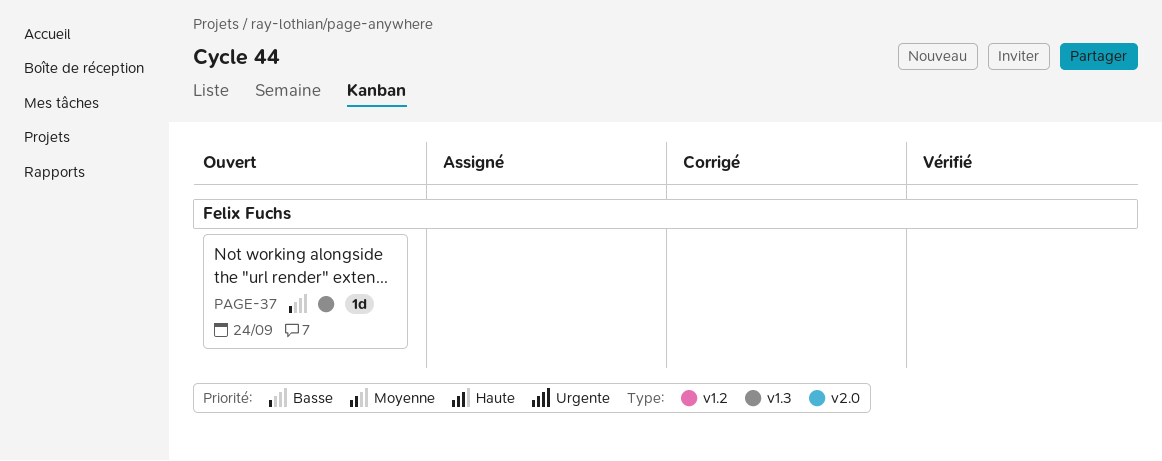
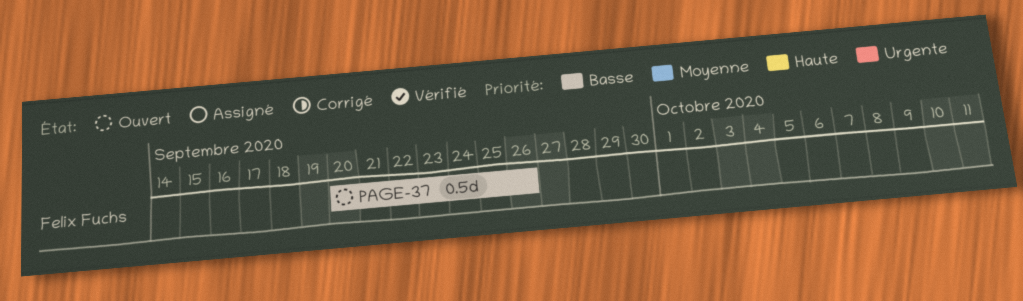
PAGE-37, estimate: 1d -> 0.5d
PAGE-37, due: Sep 24 -> Sep 26

